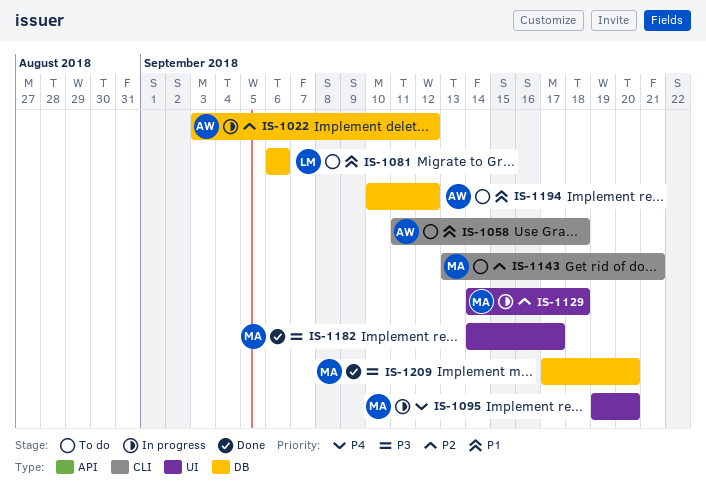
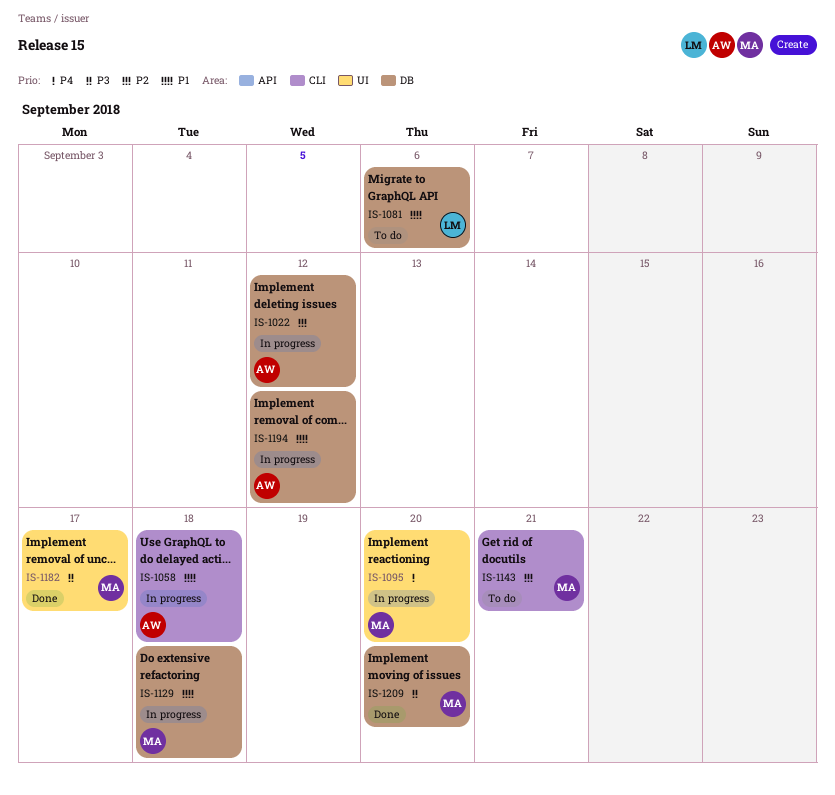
IS-1058, status: To do -> In progress
IS-1129, priority: P2 -> P1
IS-1129, label: UI -> DB
IS-1194, status: To do -> In progress

